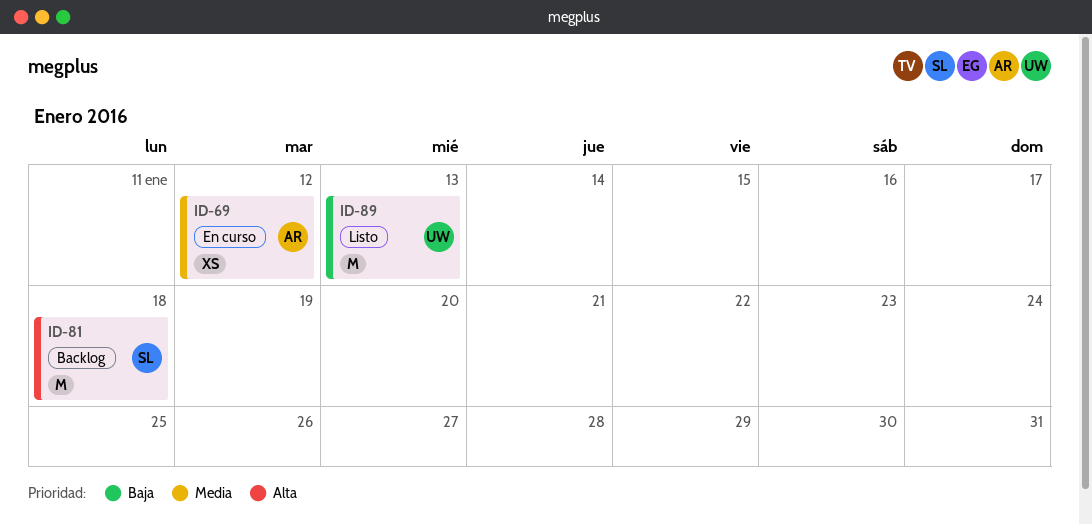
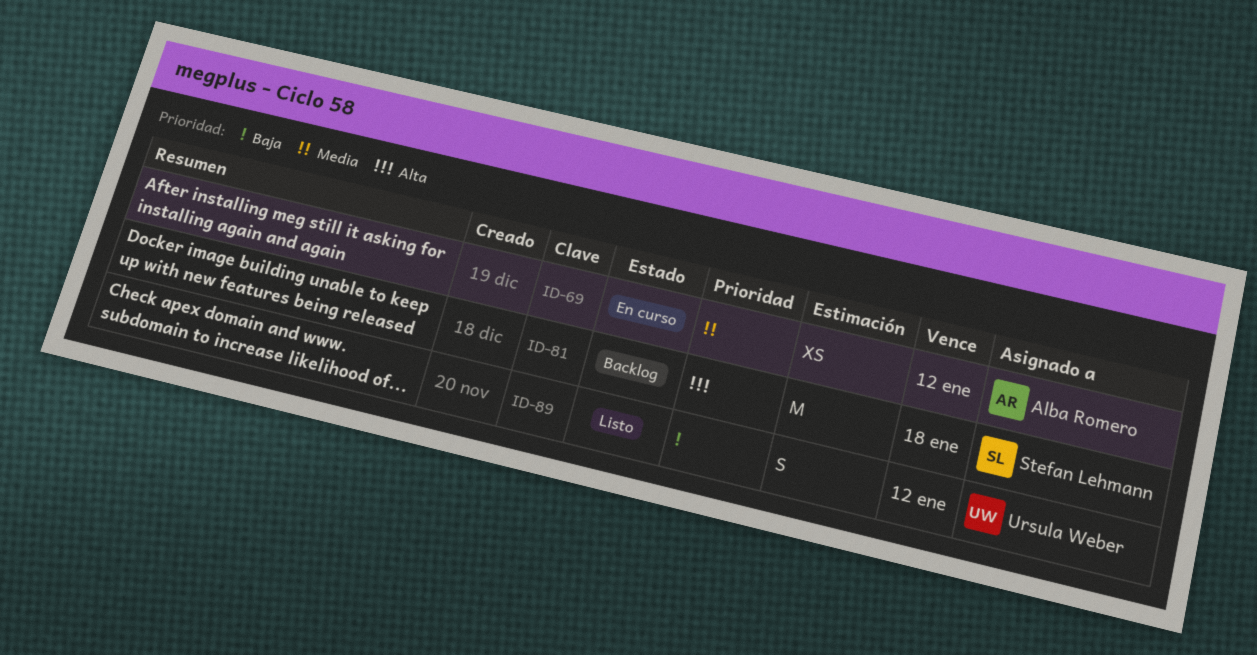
ID-89, estimate: M -> S
ID-89, due: Jan 13 -> Jan 12

